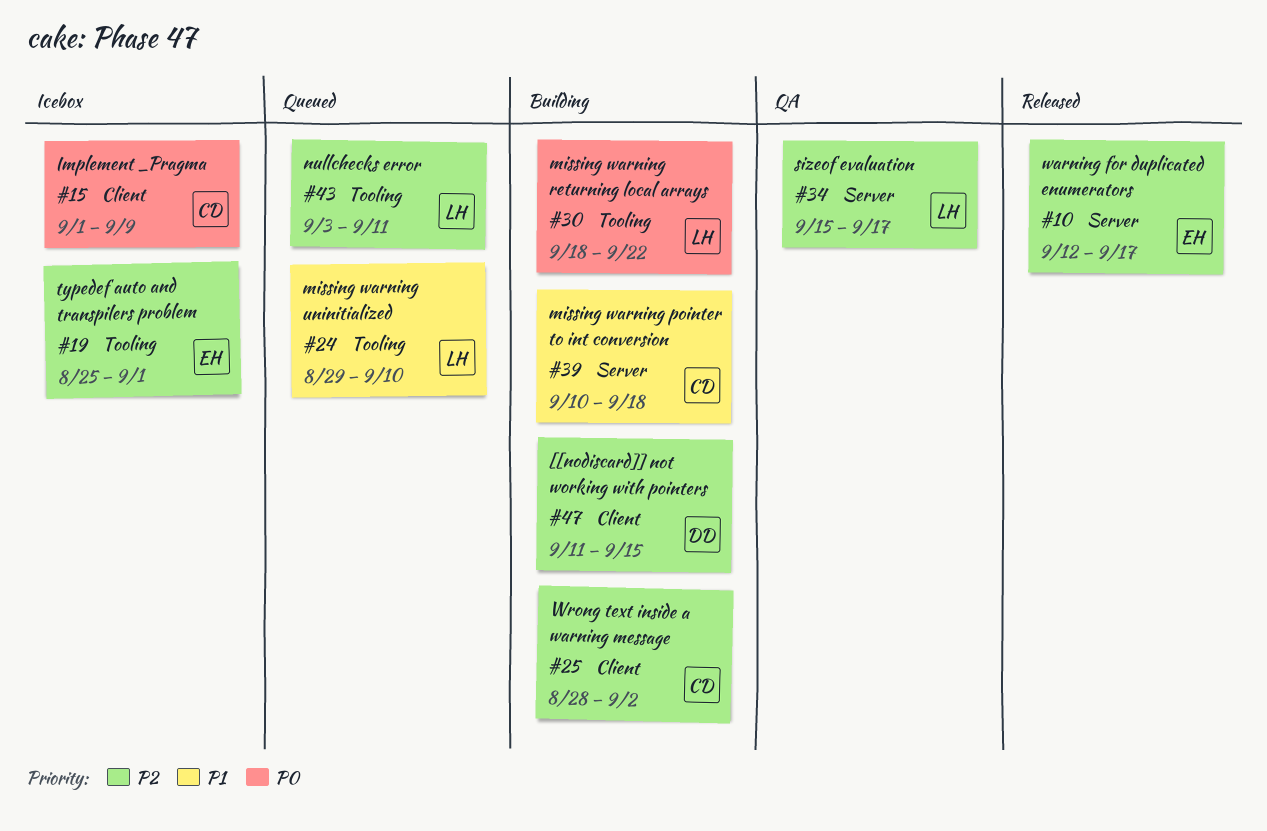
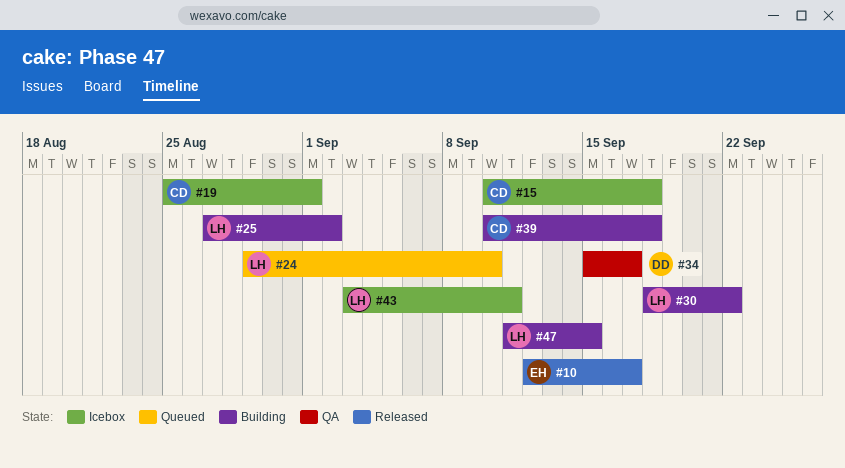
#15, start: Sep 1 -> Sep 10
#15, due: Sep 9 -> Sep 18
#19, owner: EH -> CD
#25, owner: CD -> LH
#25, start: Aug 28 -> Aug 27
#34, owner: LH -> DD
#43, status: Queued -> Icebox
#47, owner: DD -> LH

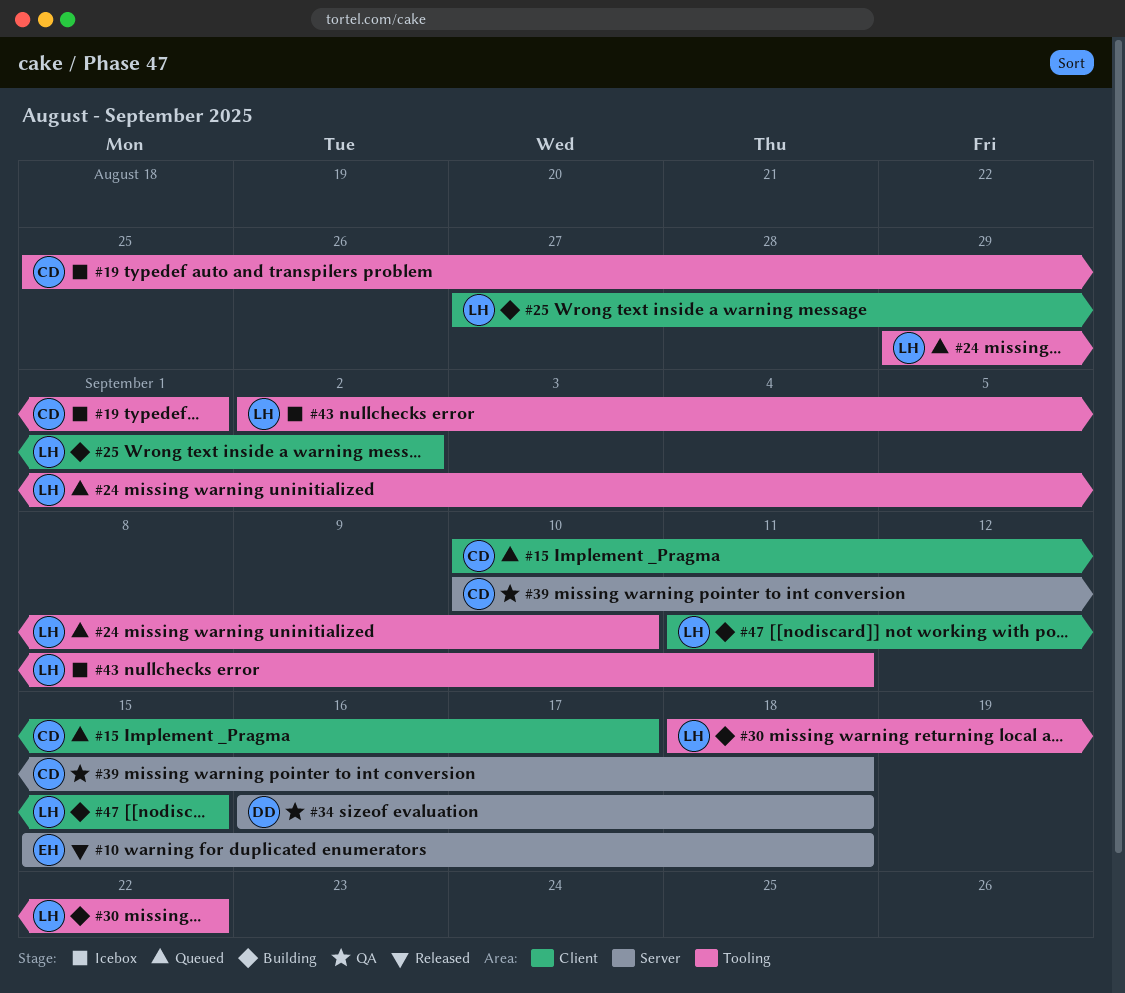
#10, start: Sep 12 -> Sep 15
#10, due: Sep 17 -> Sep 18
#15, status: Icebox -> Queued
#15, due: Sep 18 -> Sep 17
#34, start: Sep 15 -> Sep 16
#34, due: Sep 17 -> Sep 18
#39, status: Building -> QA
#43, start: Sep 3 -> Sep 2

